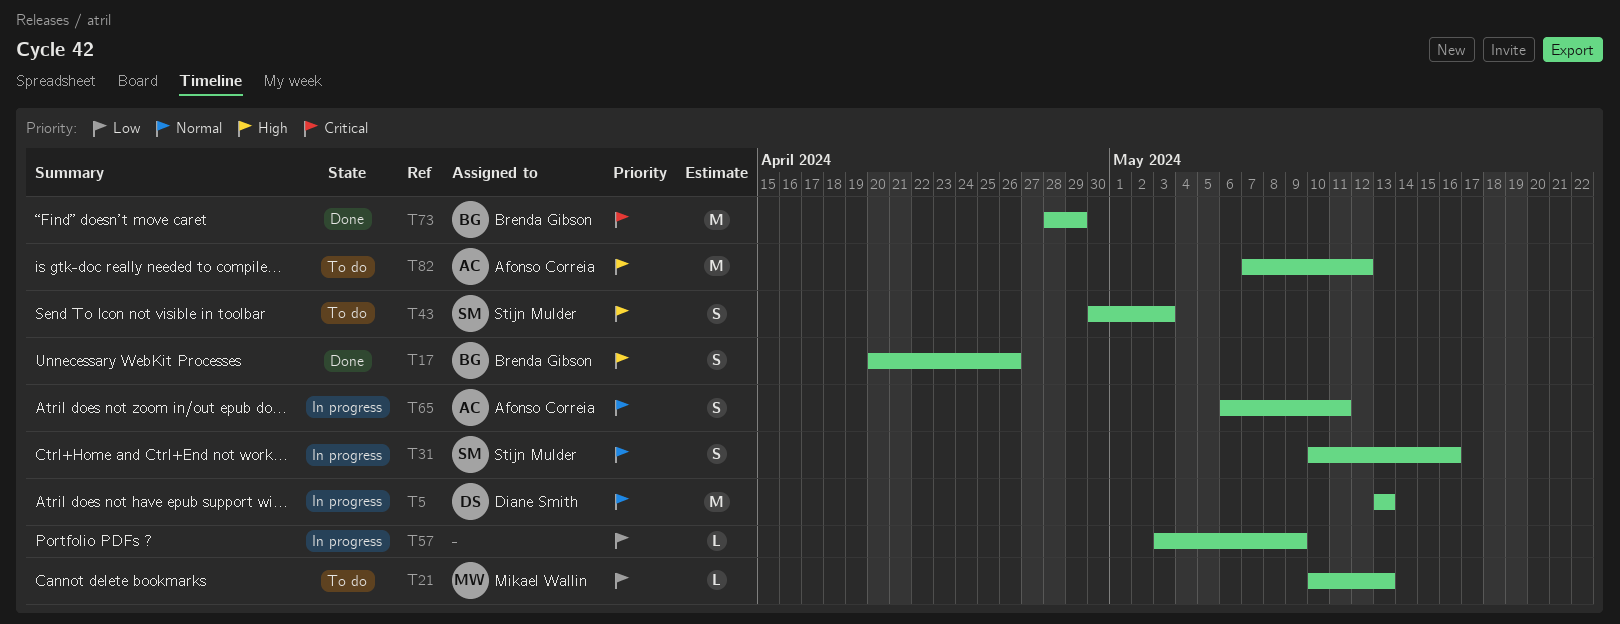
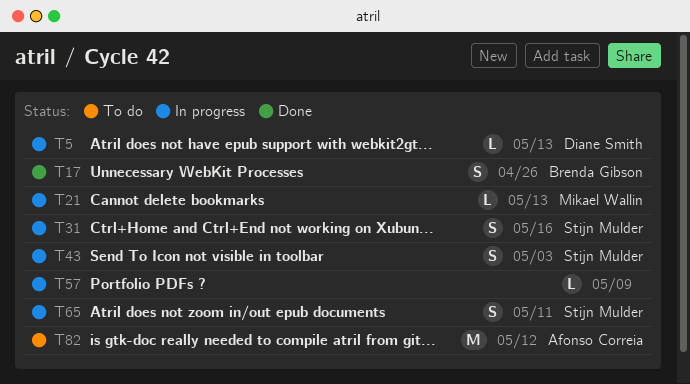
T5, estimate: M -> L
T21, status: To do -> In progress
T43, status: To do -> In progress
T65, owner: Afonso Correia -> Stijn Mulder
T73: present -> none

